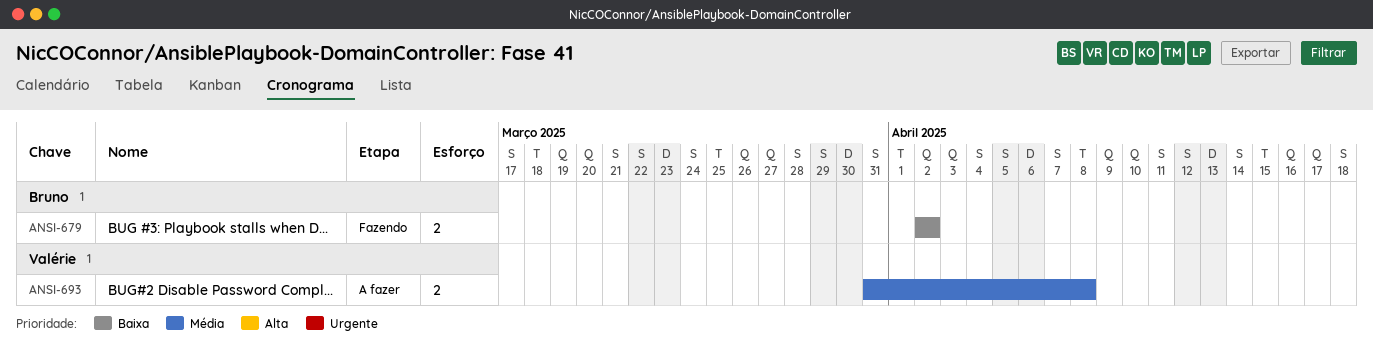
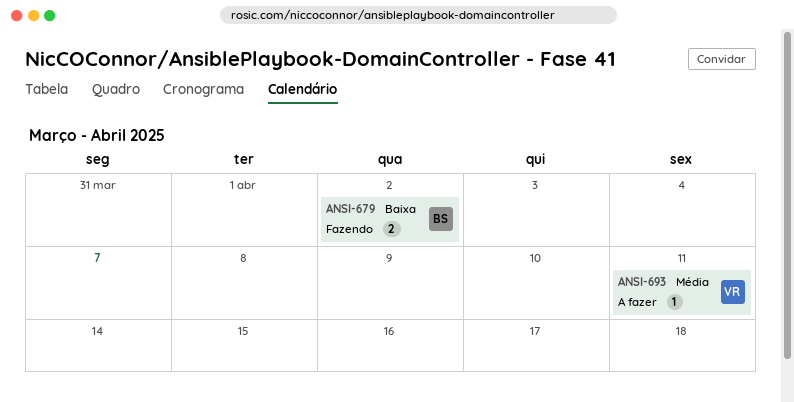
ANSI-693, estimate: 2 -> 1
ANSI-693, due: Apr 8 -> Apr 11

